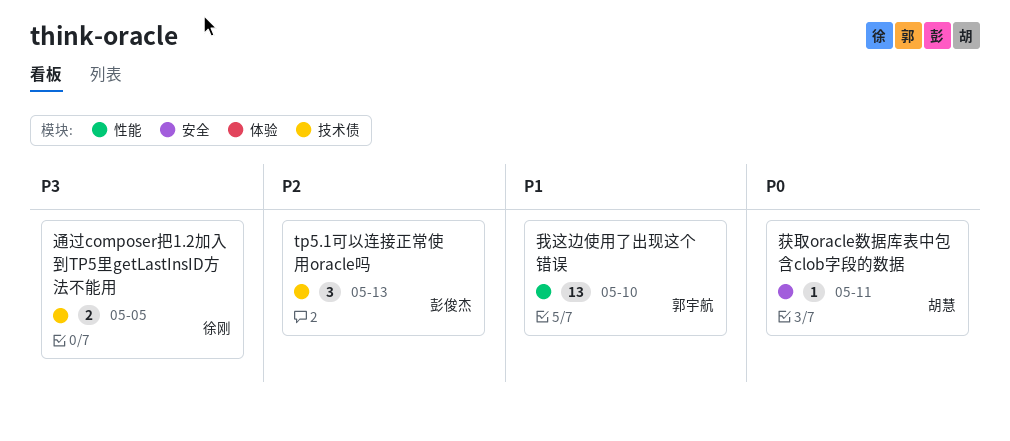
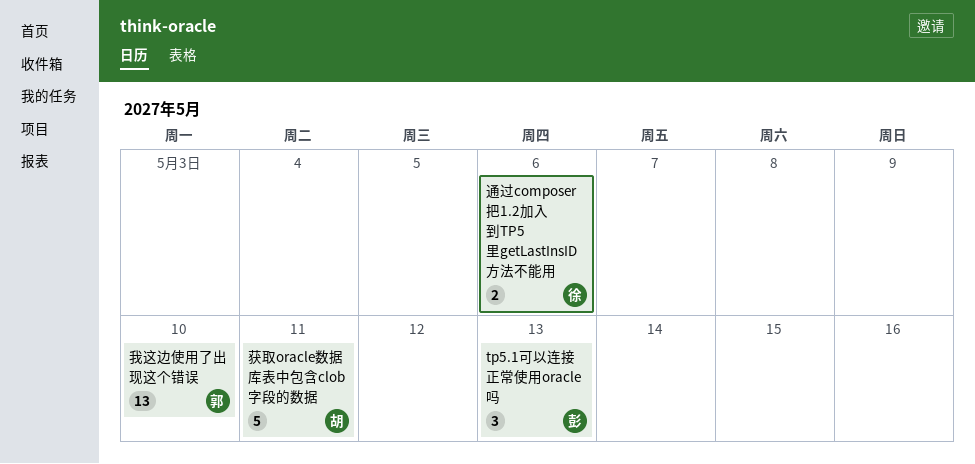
获取oracle数据库表中包含clob字段的数据, estimate: 1 -> 5
通过composer把1.2加入到TP5里getLastInsID方法不能用, due: May 5 -> May 6

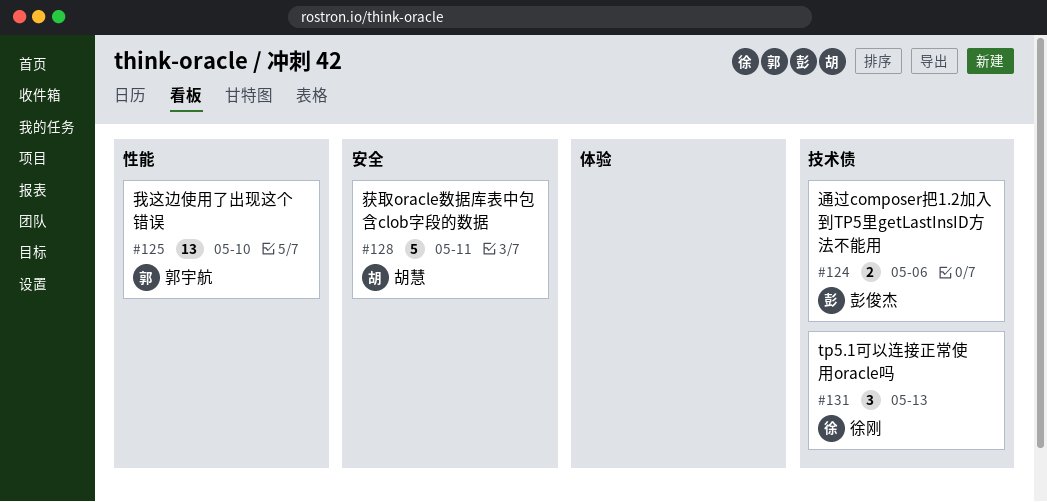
tp5.1可以连接正常使用oracle吗, owner: 彭俊杰 -> 徐刚
通过composer把1.2加入到TP5里getLastInsID方法不能用, owner: 徐刚 -> 彭俊杰

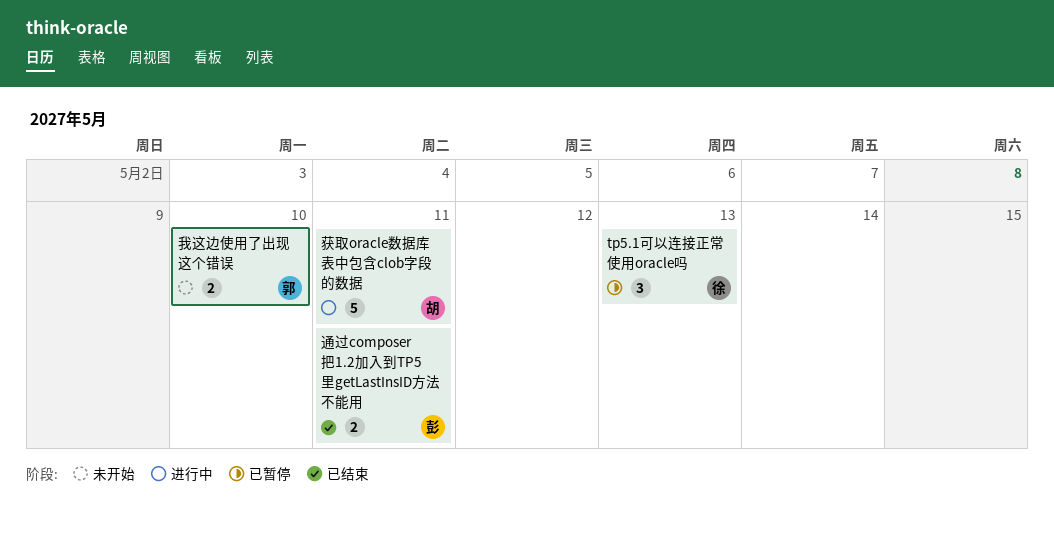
我这边使用了出现这个错误, estimate: 13 -> 2
通过composer把1.2加入到TP5里getLastInsID方法不能用, due: May 6 -> May 11

